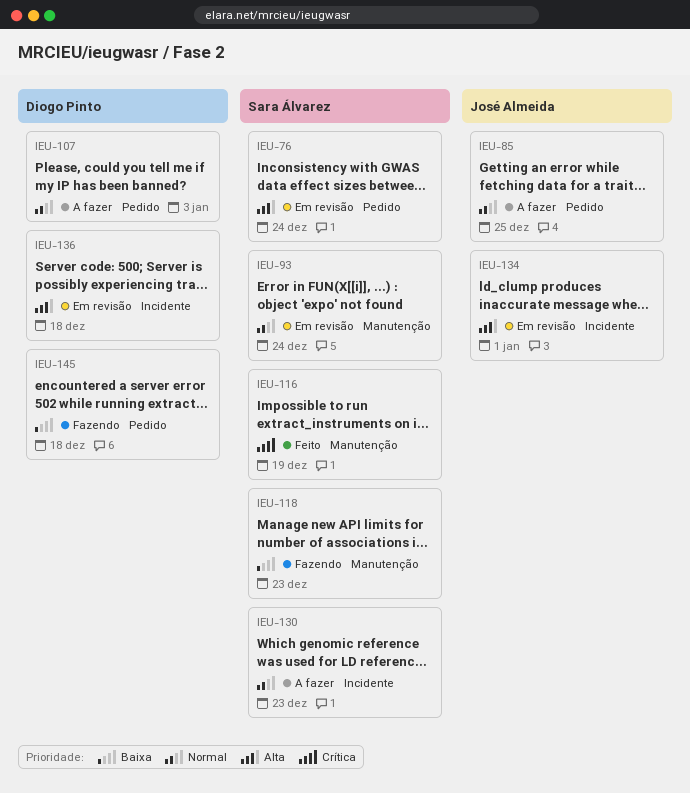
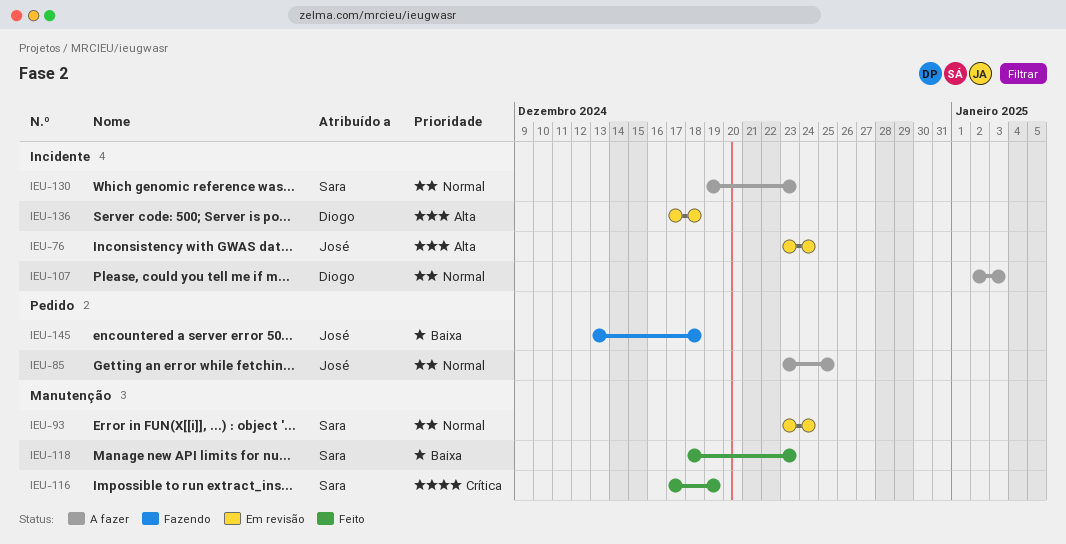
IEU-76, owner: Sara Álvarez -> José Almeida
IEU-76, label: Pedido -> Incidente
IEU-107, label: Pedido -> Incidente
IEU-118, status: Fazendo -> Feito
IEU-134: present -> none
IEU-145, owner: Diogo Pinto -> José Almeida

